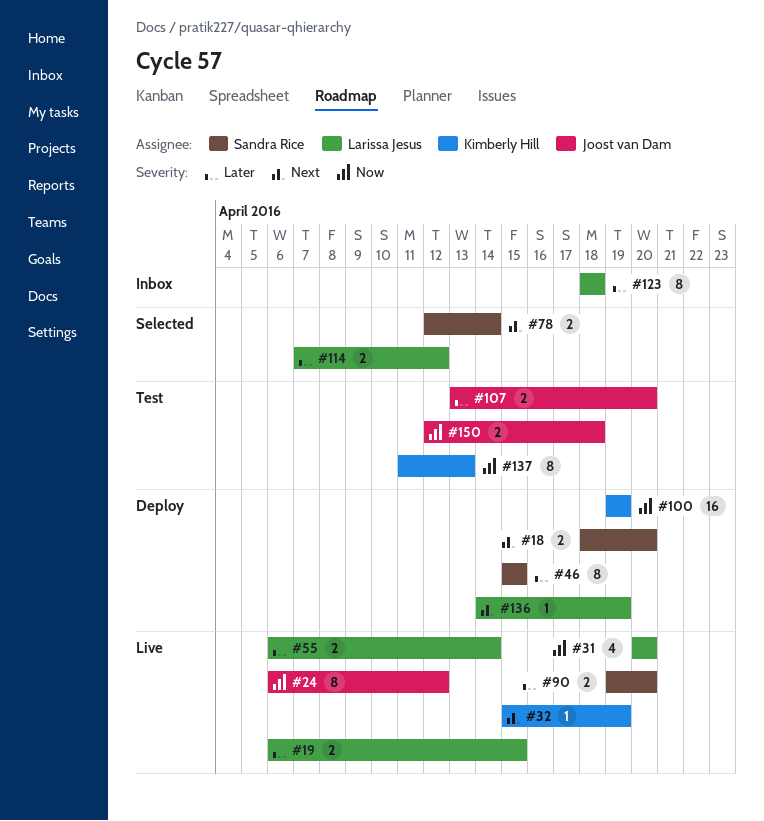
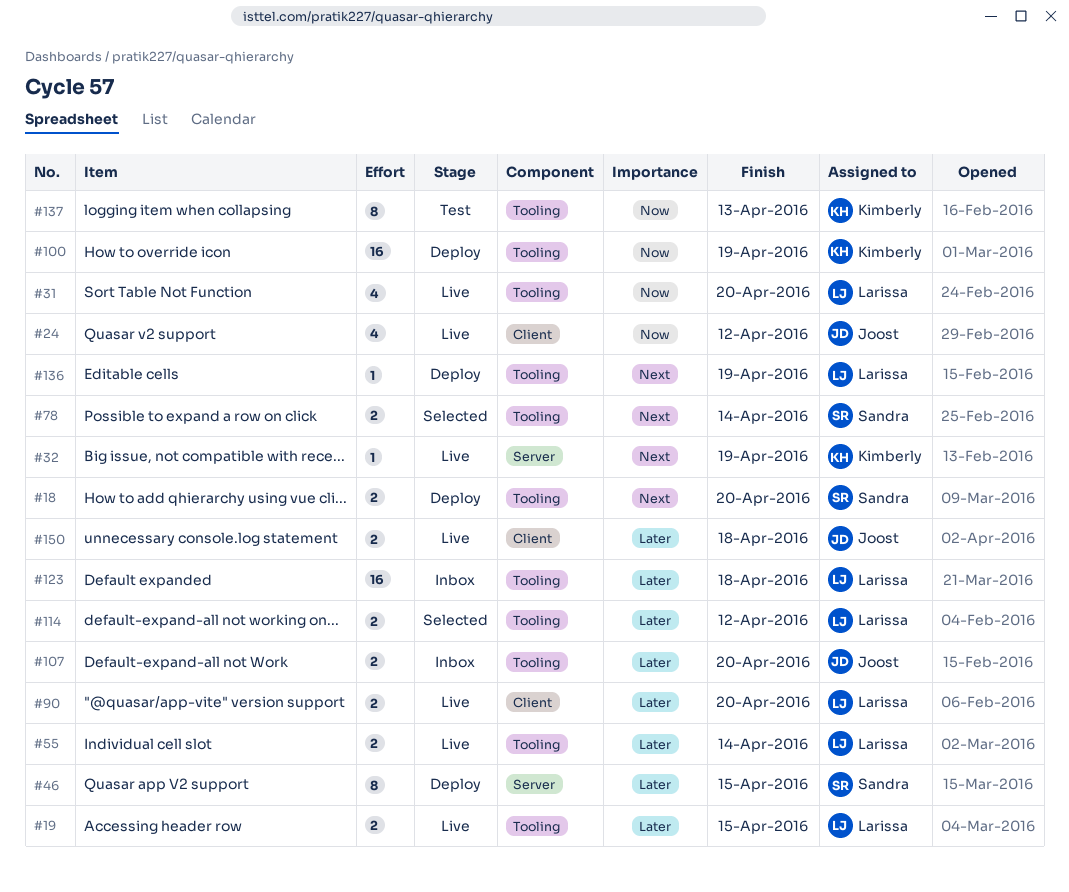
#24, estimate: 8 -> 4
#90, owner: Sandra Rice -> Larissa Jesus
#107, status: Test -> Inbox
#123, estimate: 8 -> 16
#150, status: Test -> Live
#150, priority: Now -> Later

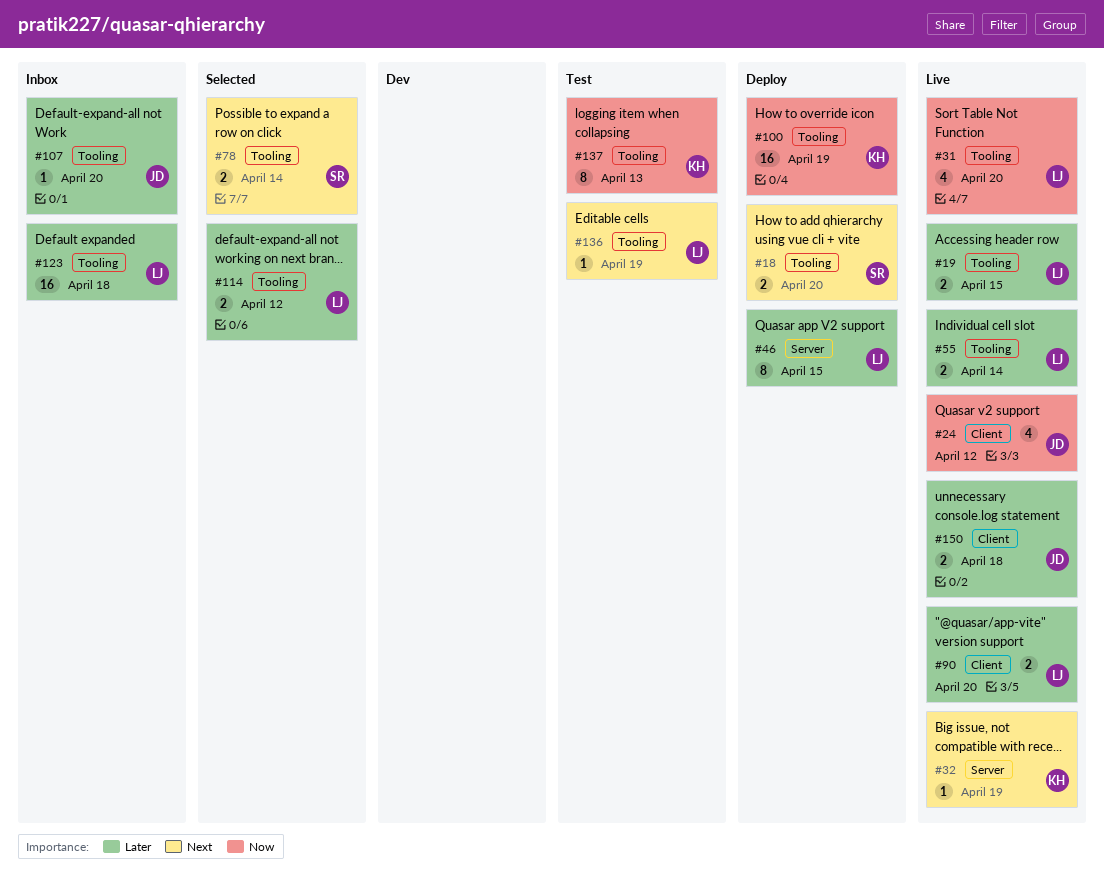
#46, owner: Sandra -> Larissa
#107, estimate: 2 -> 1
#136, status: Deploy -> Test

